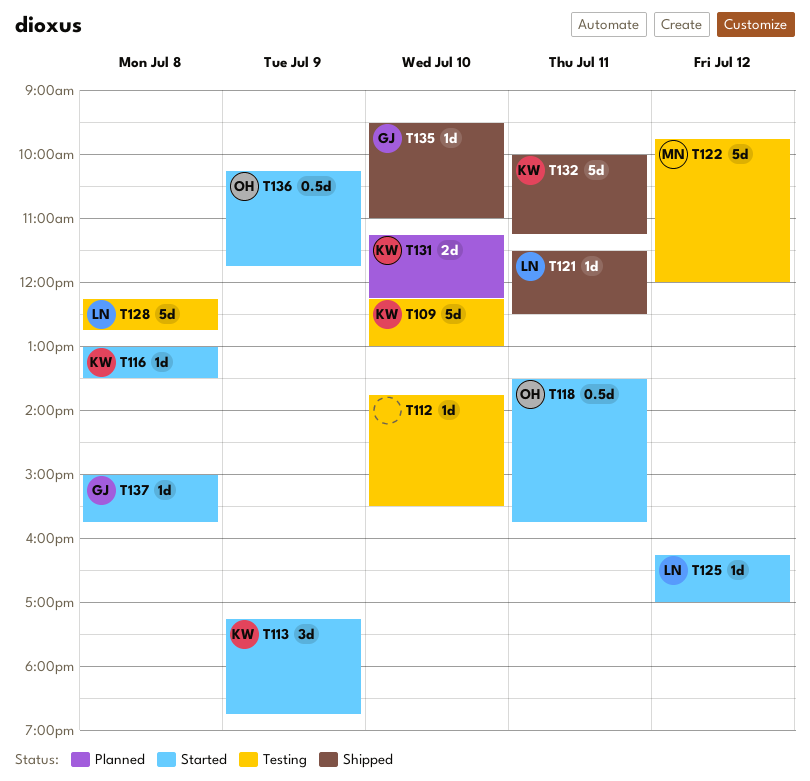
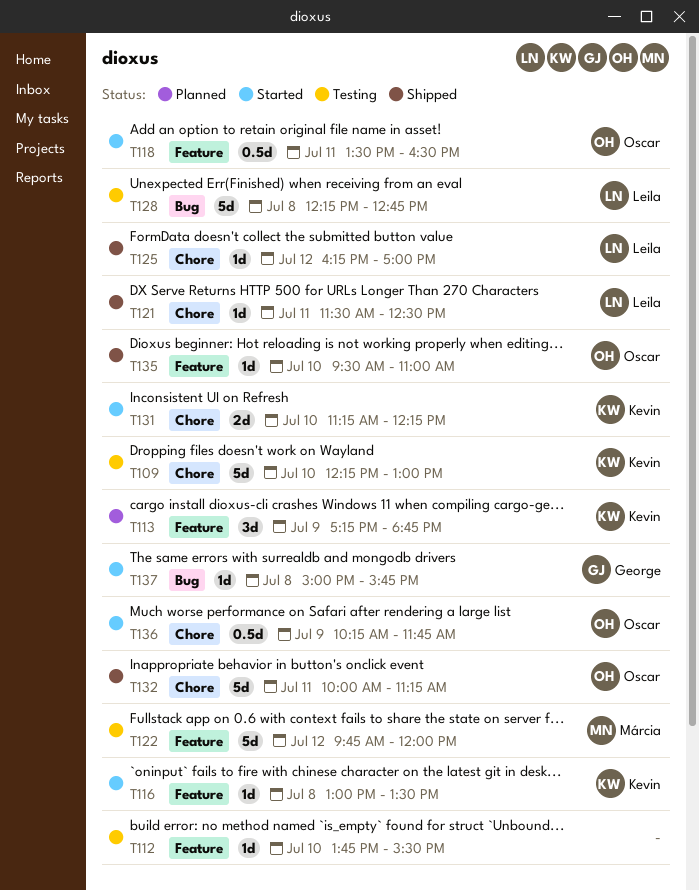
T113, status: Started -> Planned
T118, ends: 15:45 -> 16:30
T125, status: Started -> Shipped
T131, status: Planned -> Started
T132, owner: Kevin -> Oscar
T135, owner: George -> Oscar

